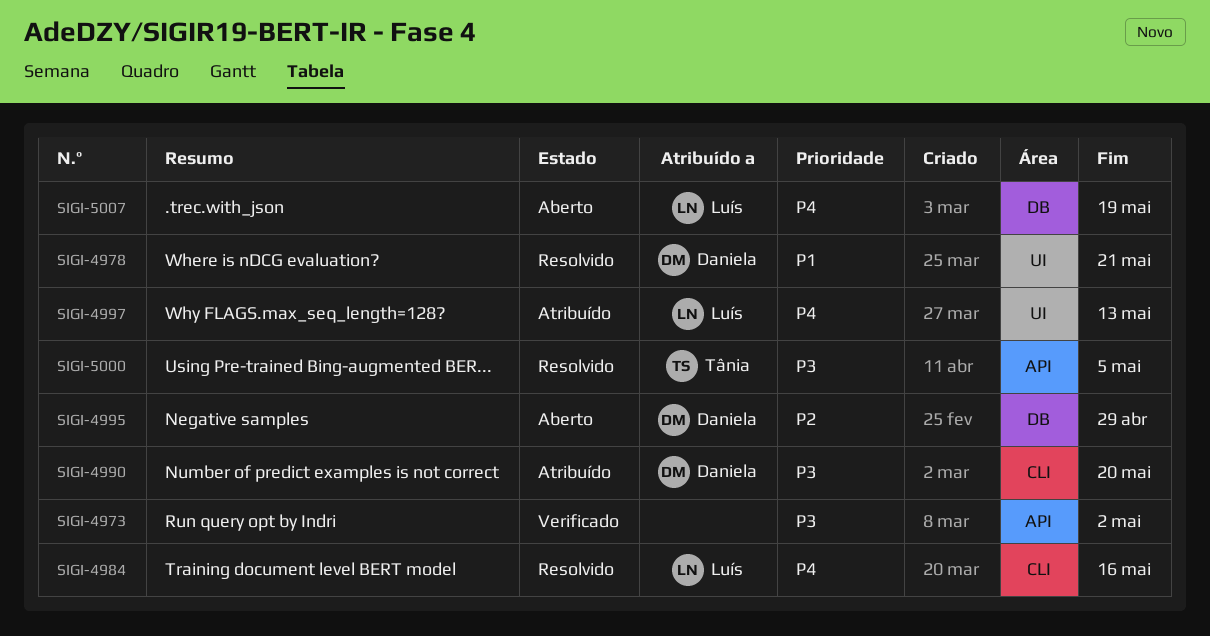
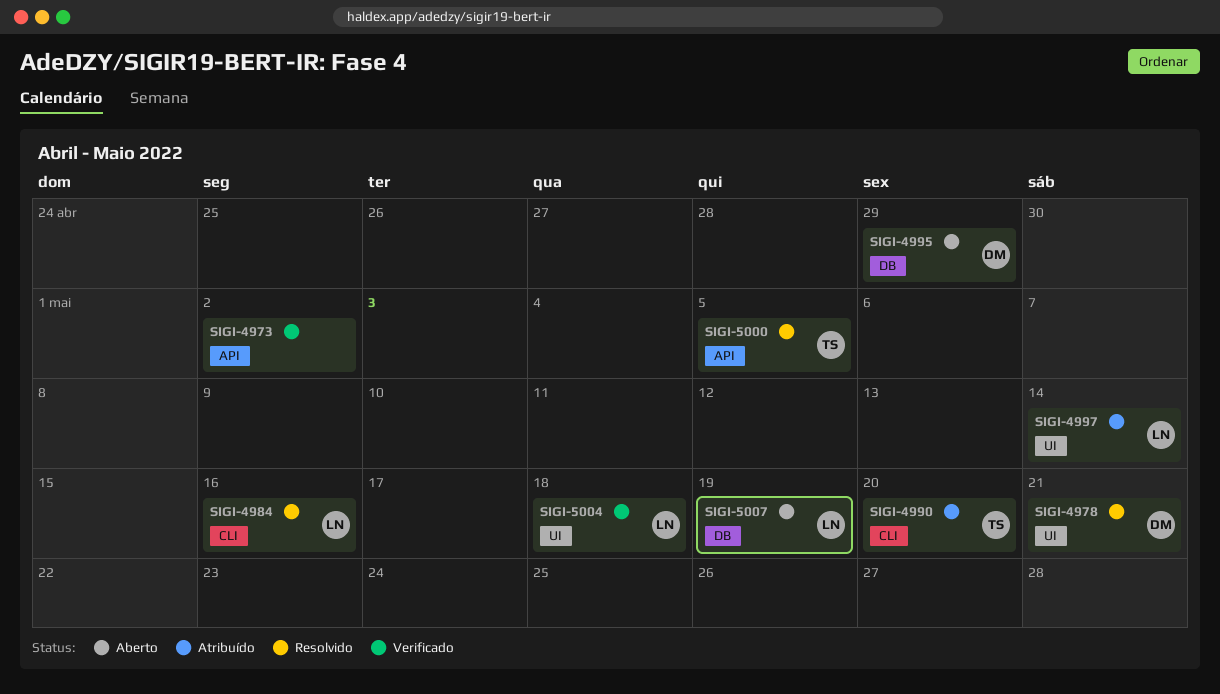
SIGI-4990, owner: Daniela -> Tânia
SIGI-4997, due: May 13 -> May 14
SIGI-5004: none -> present

